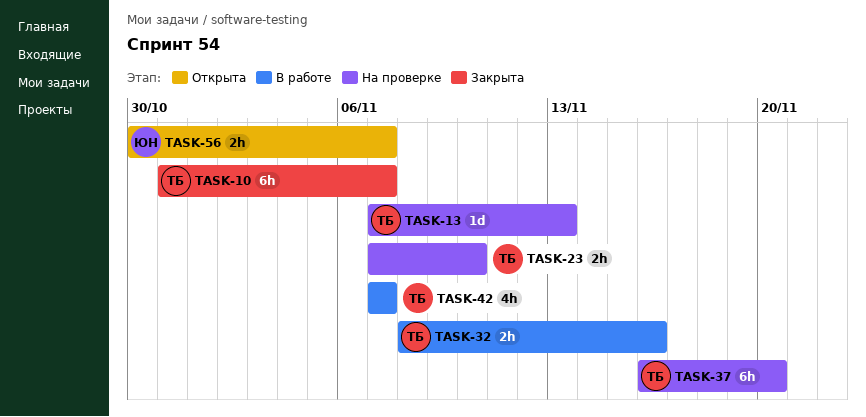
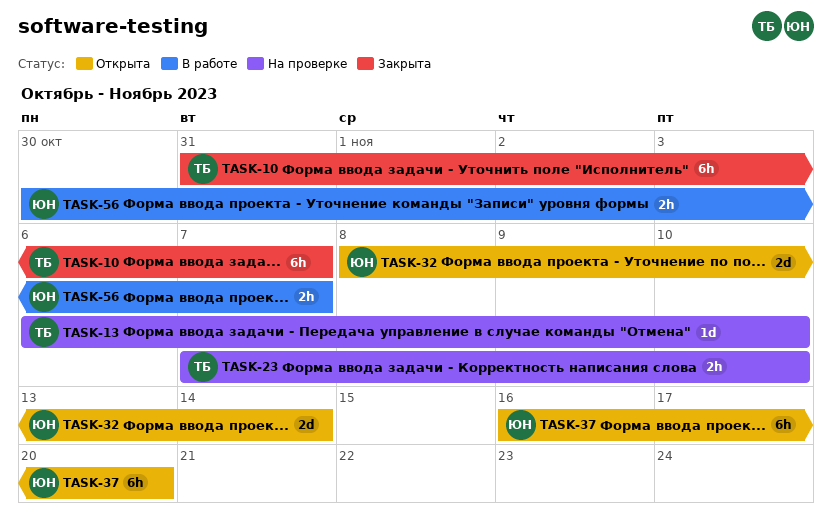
TASK-13, start: Nov 7 -> Nov 6
TASK-13, due: Nov 13 -> Nov 10
TASK-32, status: В работе -> Открыта
TASK-32, owner: ТБ -> ЮН
TASK-32, estimate: 2h -> 2d
TASK-32, due: Nov 16 -> Nov 14
TASK-37, status: На проверке -> Открыта
TASK-37, owner: ТБ -> ЮН
TASK-42: present -> none
TASK-56, status: Открыта -> В работе

